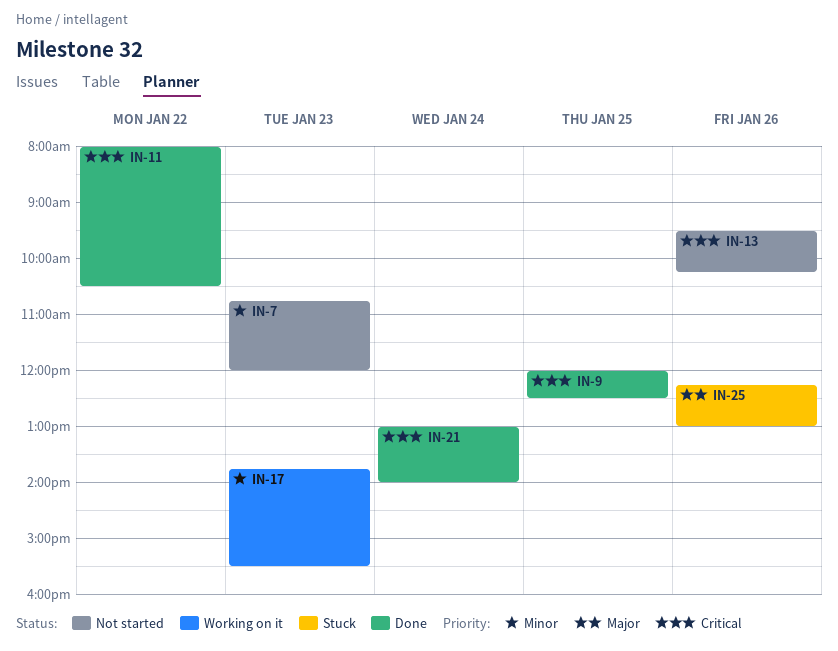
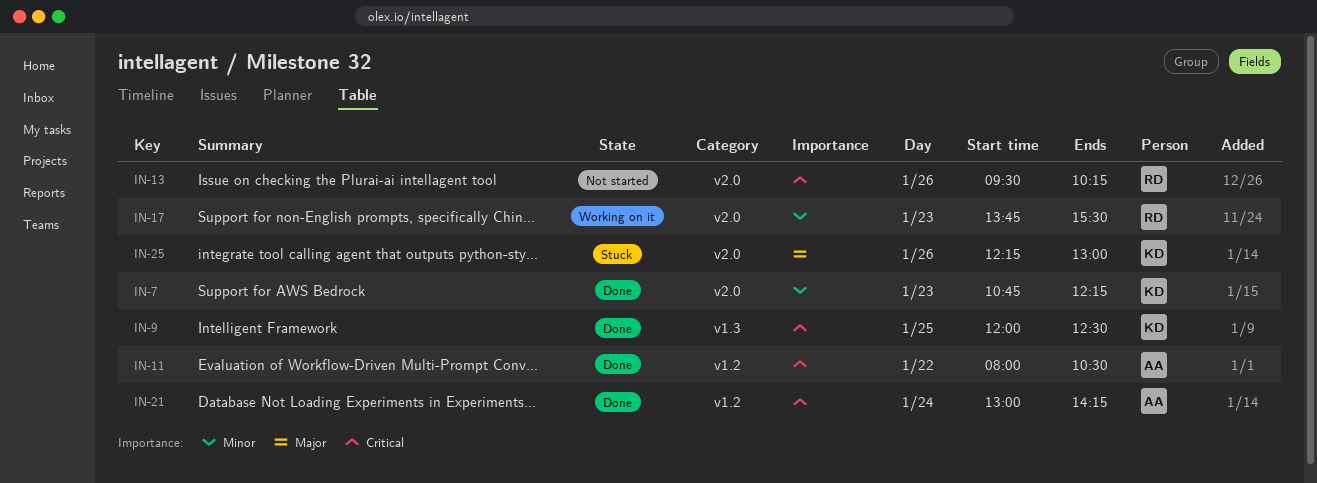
IN-7, status: Not started -> Done
IN-7, ends: 12:00 -> 12:15
IN-21, ends: 14:00 -> 14:15

